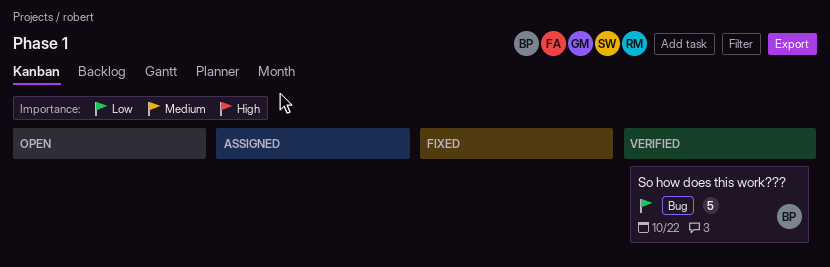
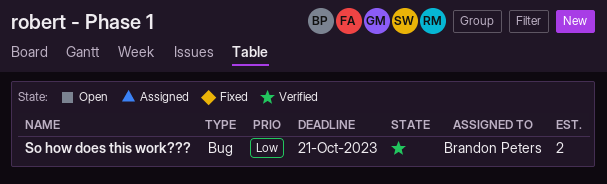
So how does this work???, estimate: 5 -> 2
So how does this work???, due: Oct 22 -> Oct 21

